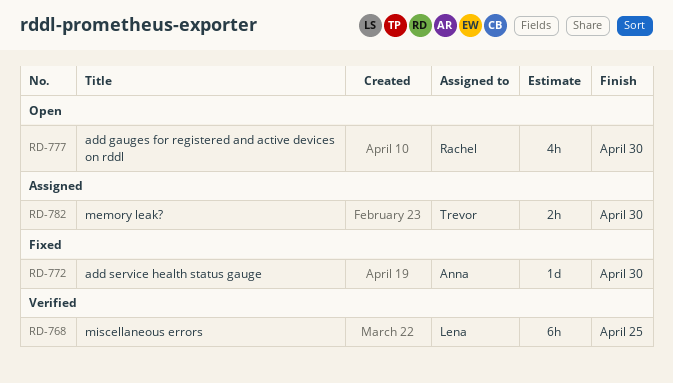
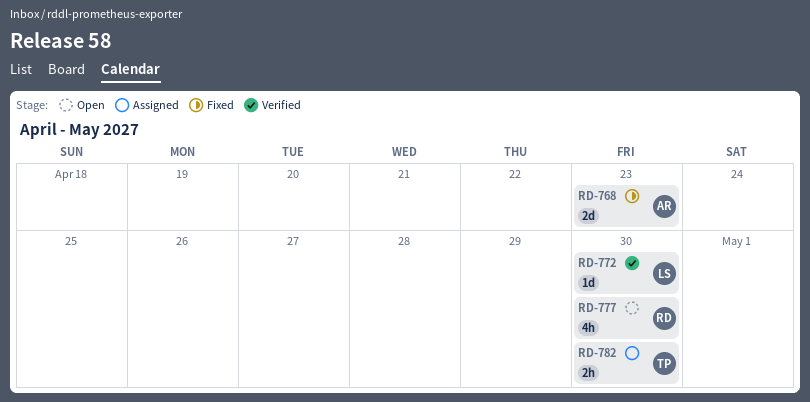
RD-768, status: Verified -> Fixed
RD-768, owner: Lena -> Anna
RD-768, estimate: 6h -> 2d
RD-768, due: Apr 25 -> Apr 23
RD-772, status: Fixed -> Verified
RD-772, owner: Anna -> Lena

